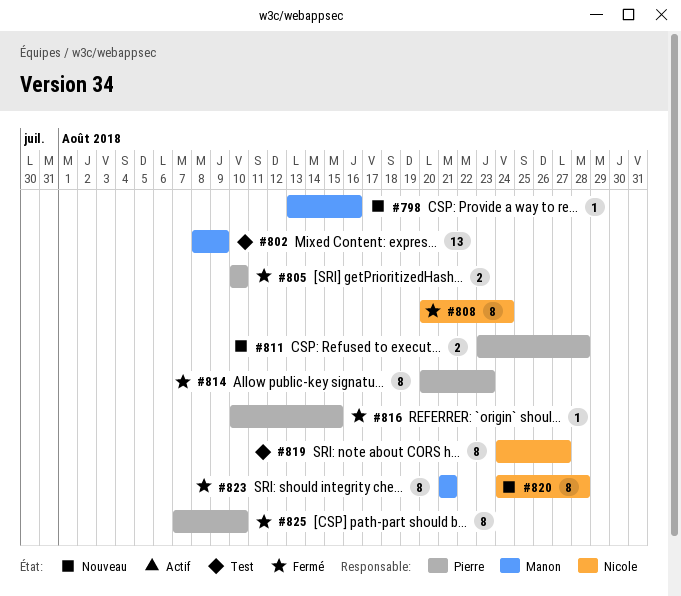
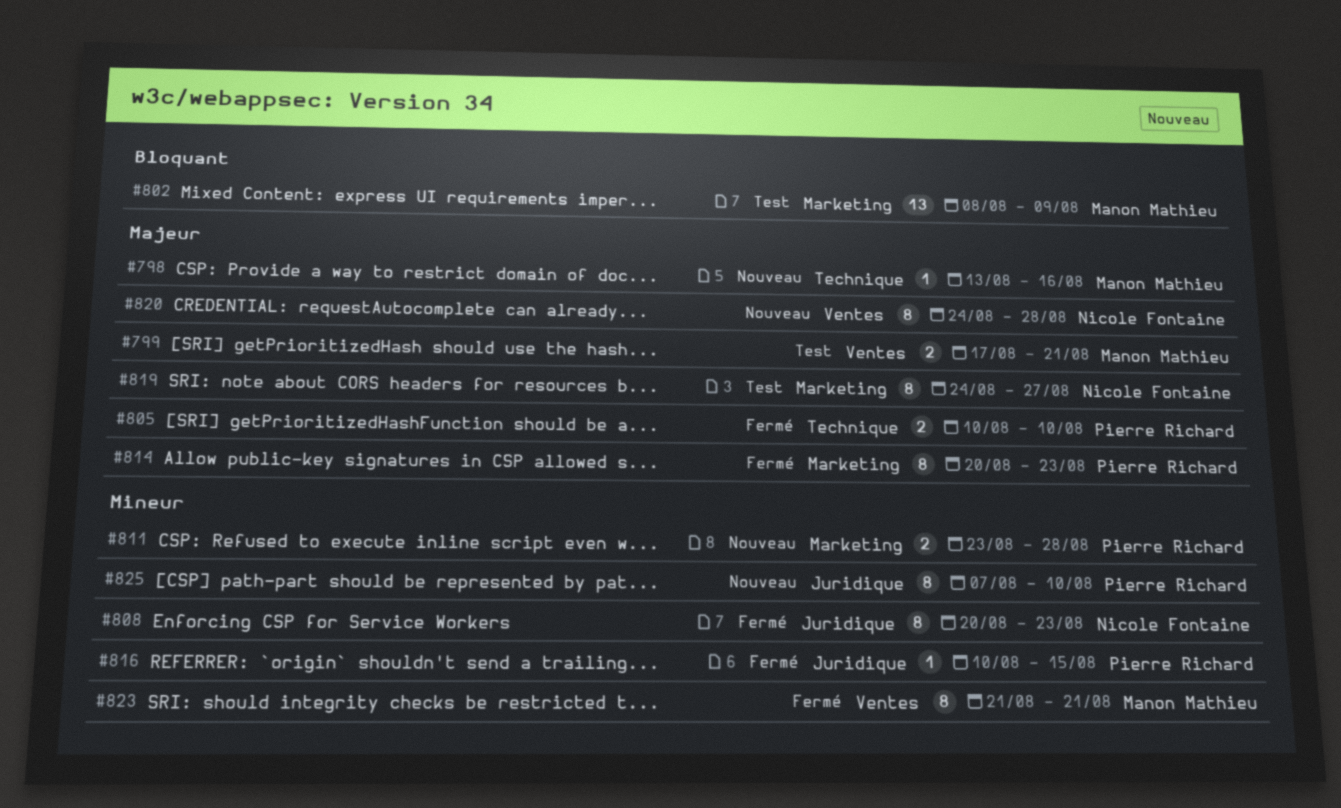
#799: none -> present
#808, due: Aug 24 -> Aug 23
#825, status: Fermé -> Nouveau

